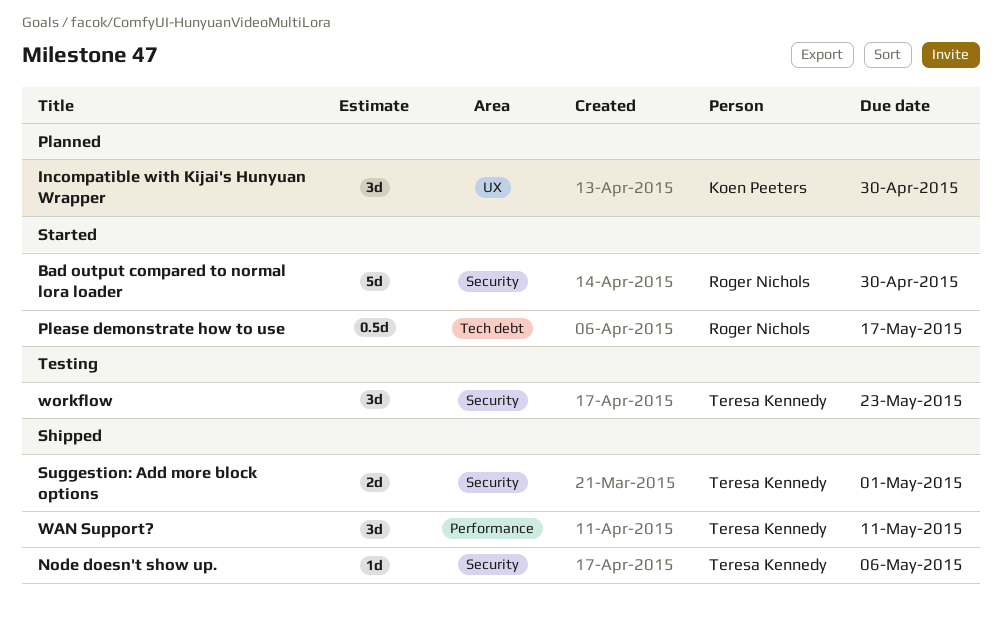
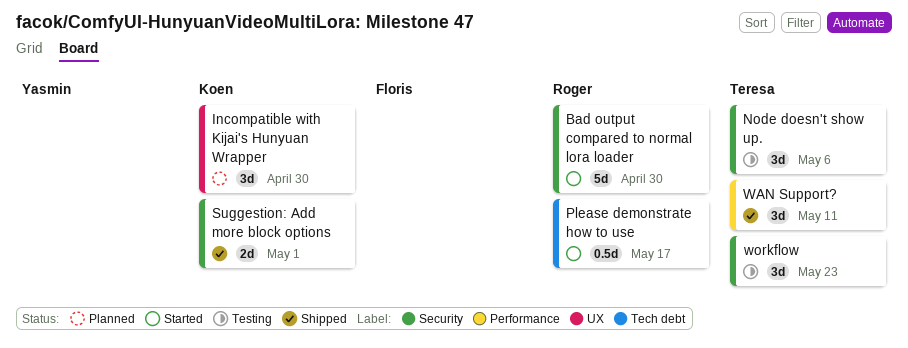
Node doesn't show up., status: Shipped -> Testing
Node doesn't show up., estimate: 1d -> 3d
Suggestion: Add more block options, owner: Teresa Kennedy -> Koen Peeters

